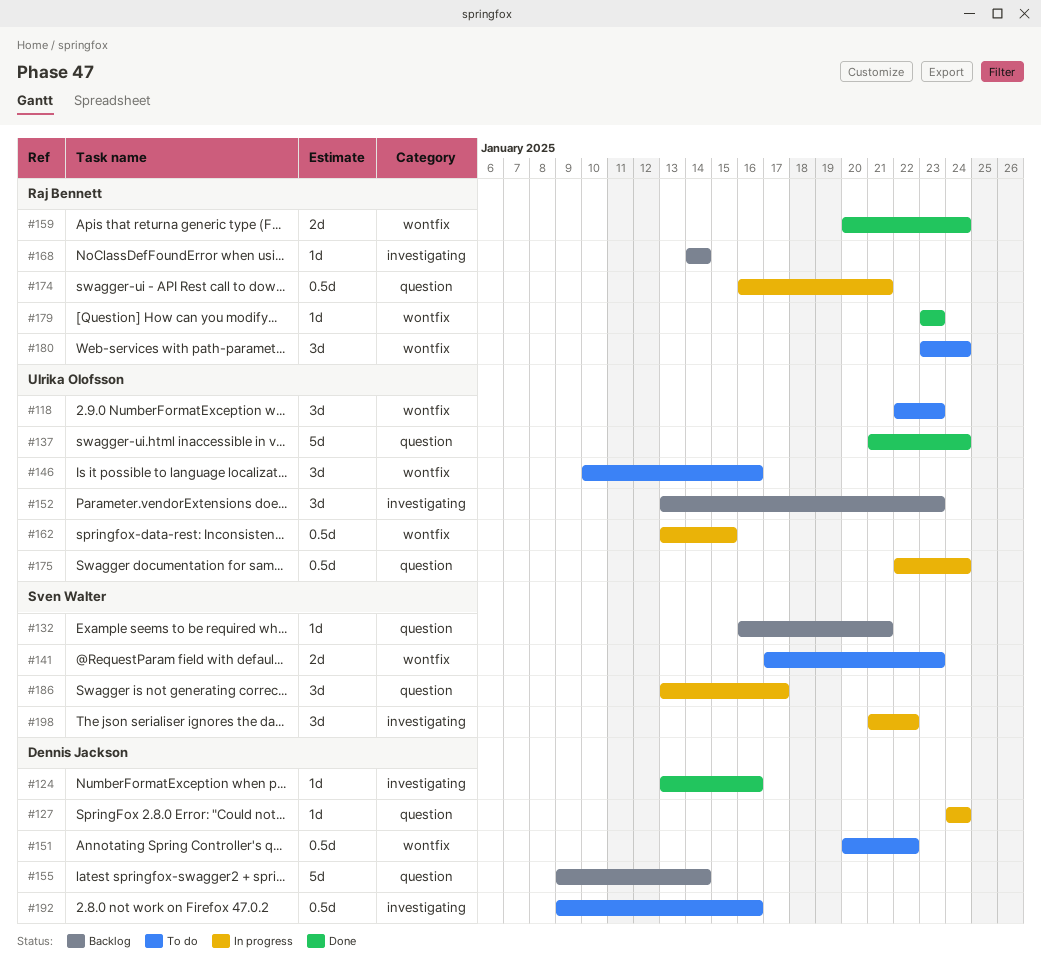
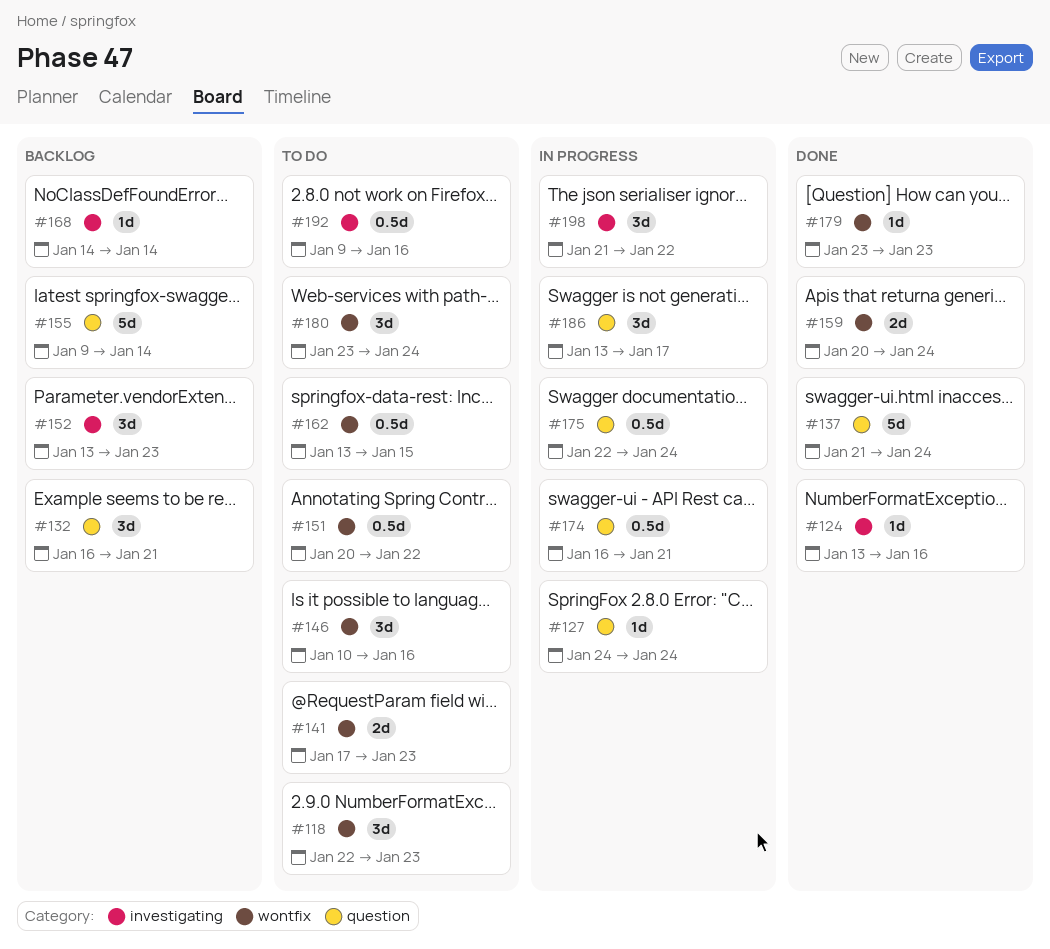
#132, estimate: 1d -> 3d
#162, status: In progress -> To do

